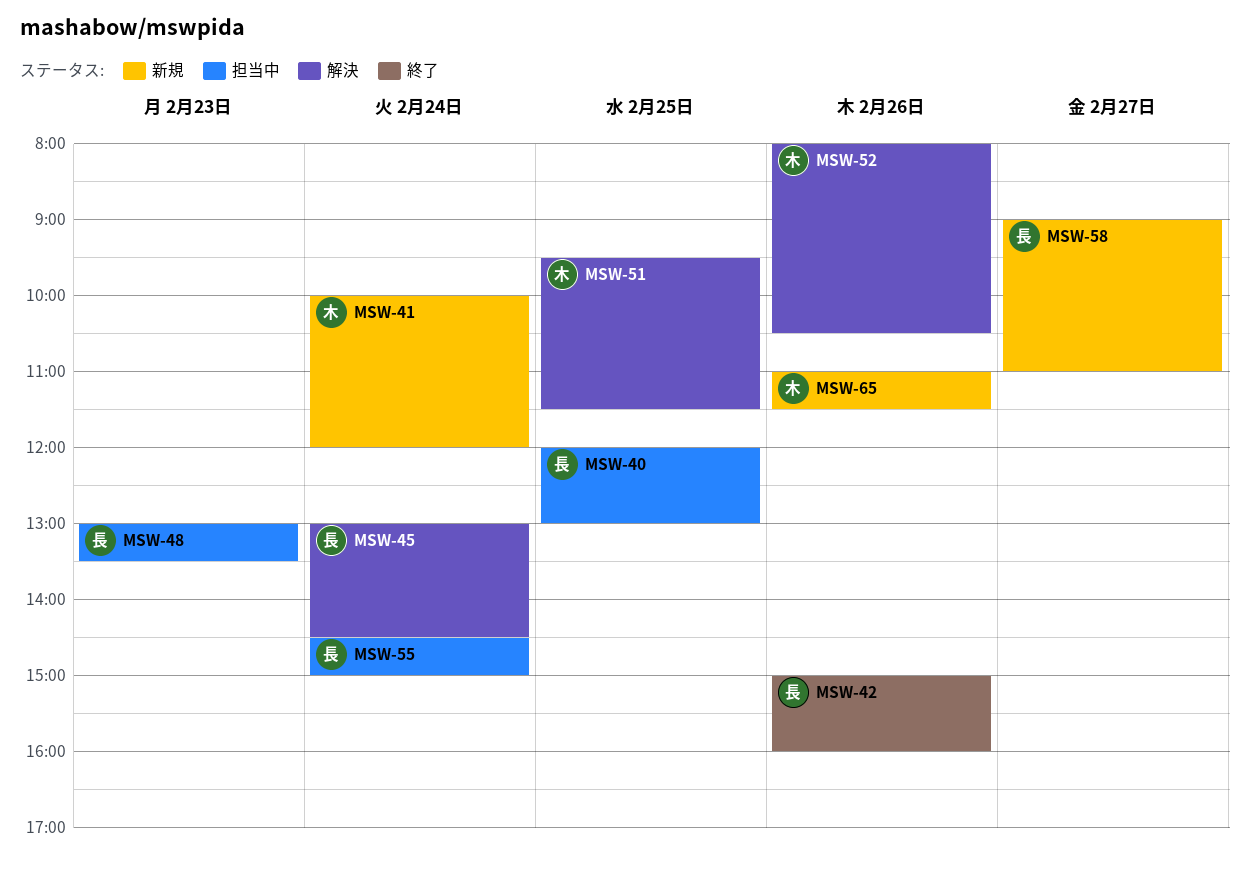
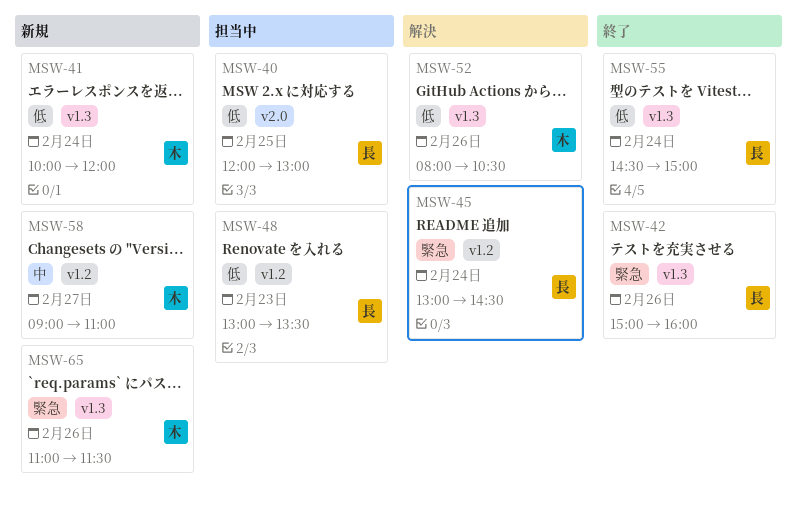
MSW-51: present -> none
MSW-55, status: 担当中 -> 終了
MSW-58, owner: 長 -> 木

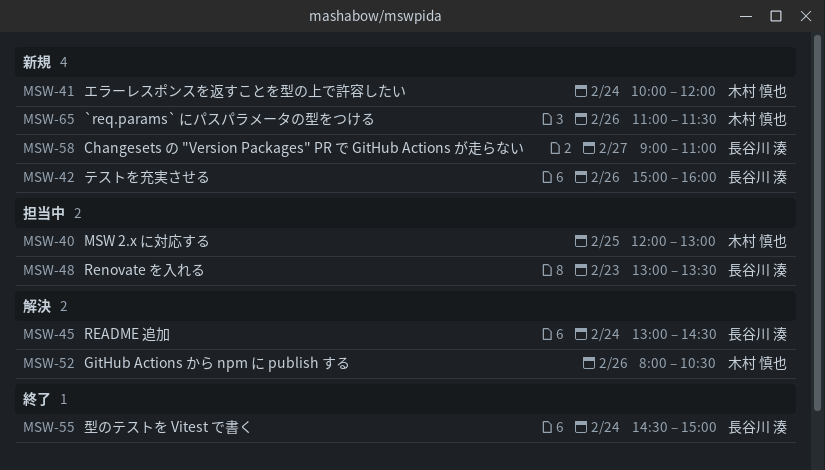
MSW-40, owner: 長谷川 湊 -> 木村 慎也
MSW-42, status: 終了 -> 新規
MSW-58, owner: 木村 慎也 -> 長谷川 湊

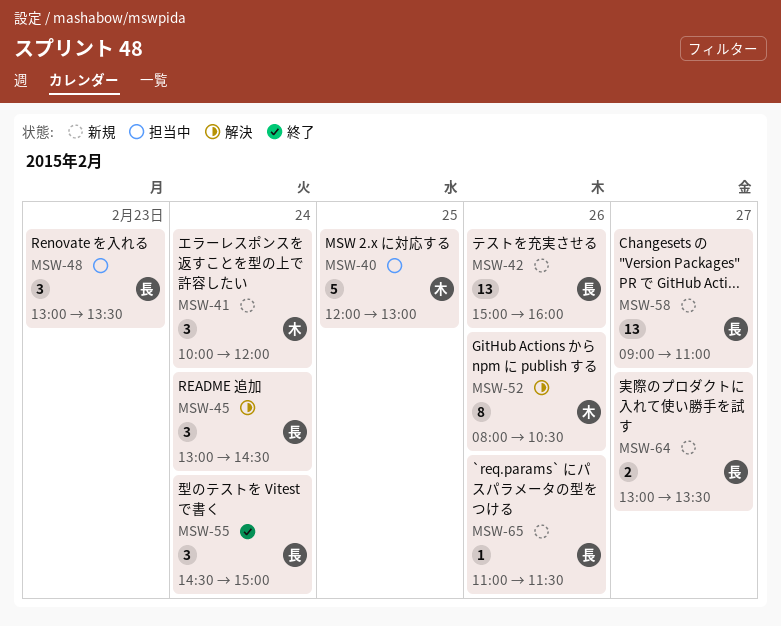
MSW-64: none -> present
MSW-65, owner: 木村 慎也 -> 長谷川 湊

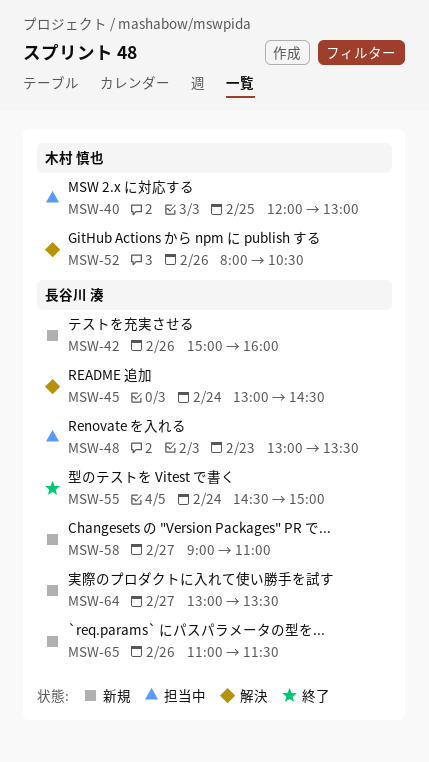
MSW-41: present -> none

